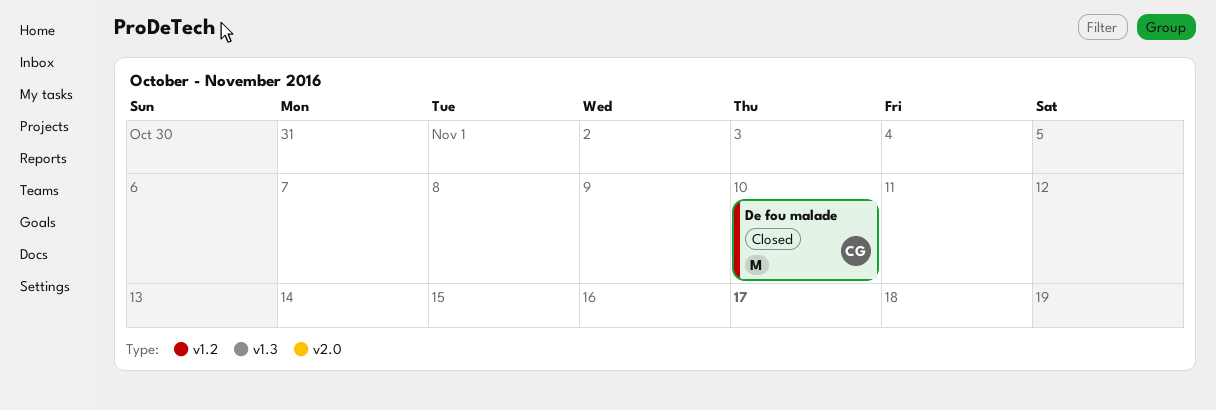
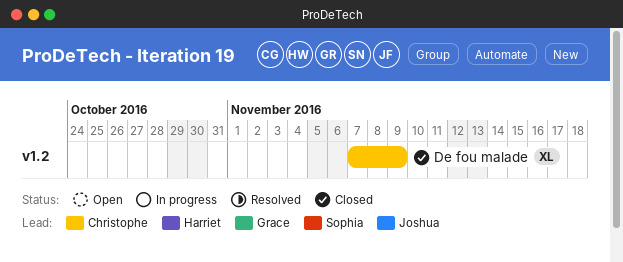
De fou malade, estimate: M -> XL
De fou malade, due: Nov 10 -> Nov 9

